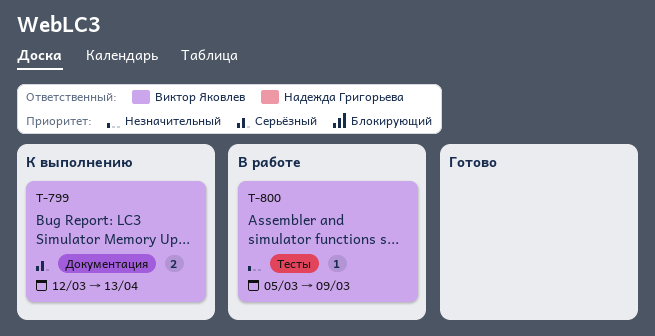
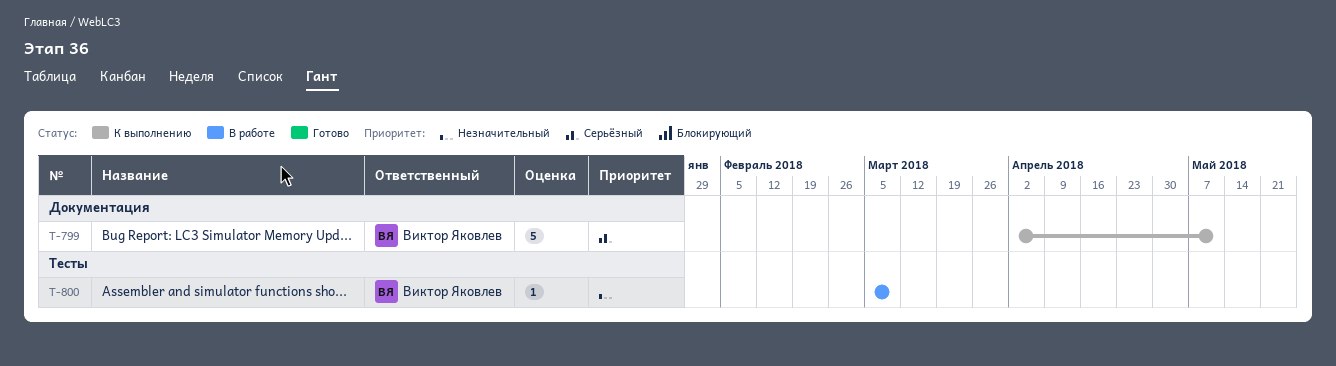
T-799, estimate: 2 -> 5
T-799, start: Mar 12 -> Apr 2
T-799, due: Apr 13 -> May 11

